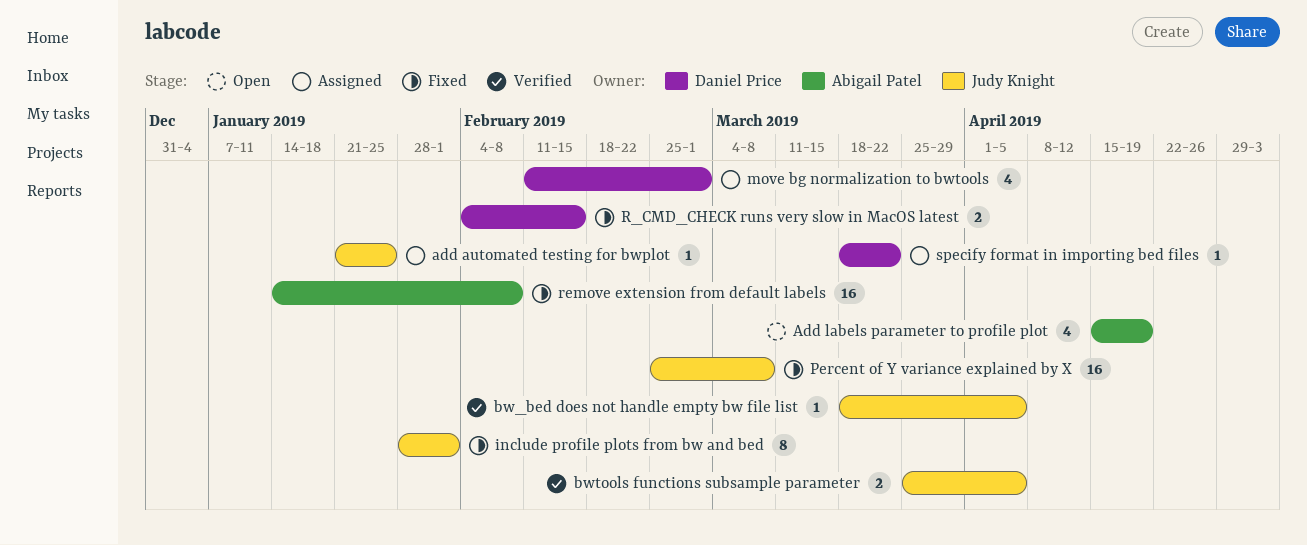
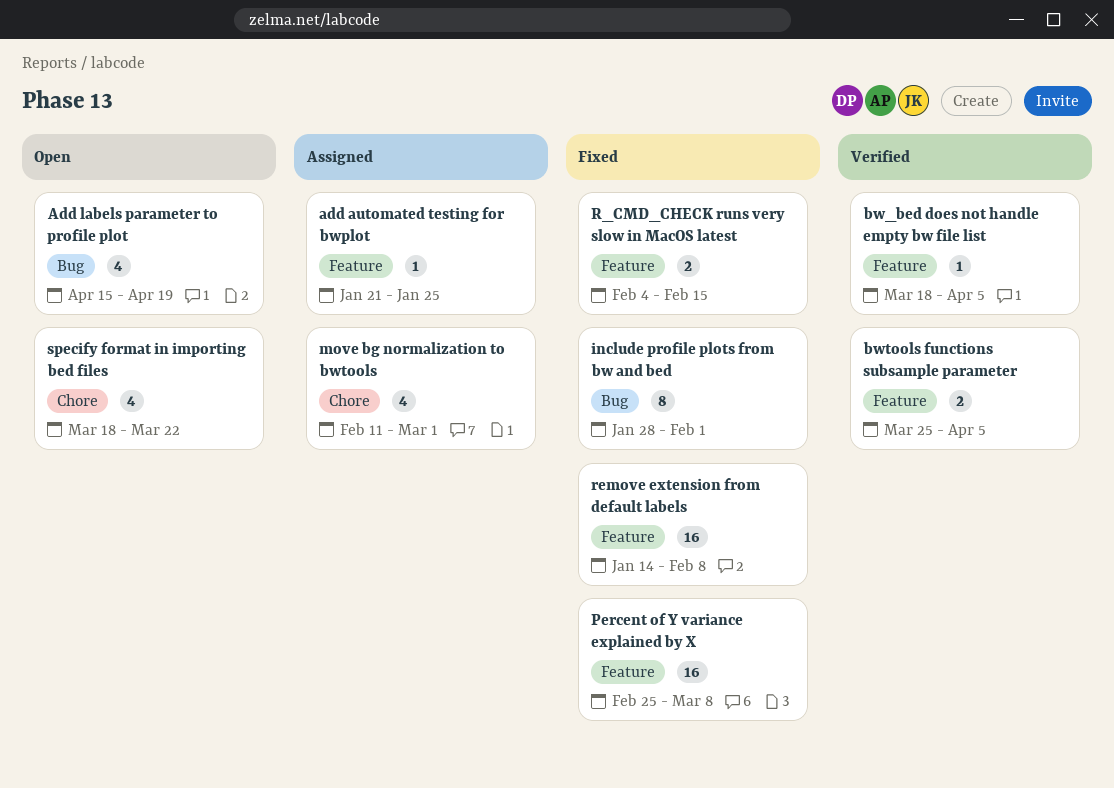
specify format in importing bed files, status: Assigned -> Open
specify format in importing bed files, estimate: 1 -> 4

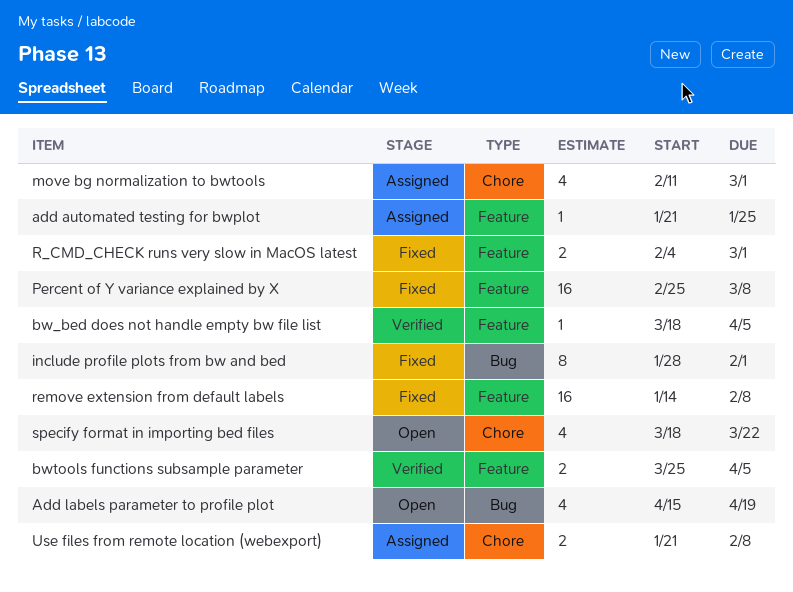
R_CMD_CHECK runs very slow in MacOS latest, due: Feb 15 -> Mar 1
Use files from remote location (webexport): none -> present

